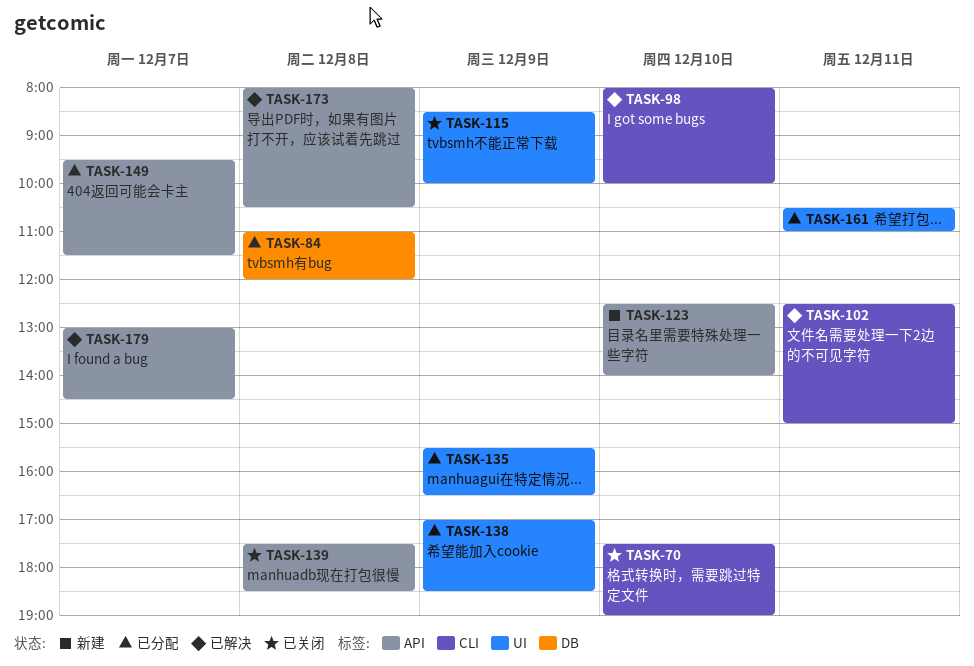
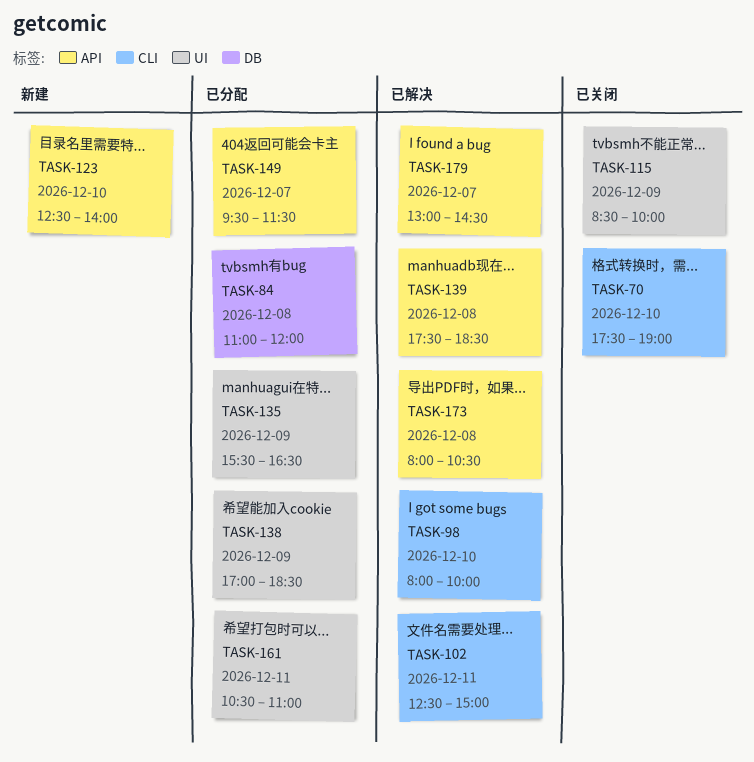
TASK-139, status: 已关闭 -> 已解决

